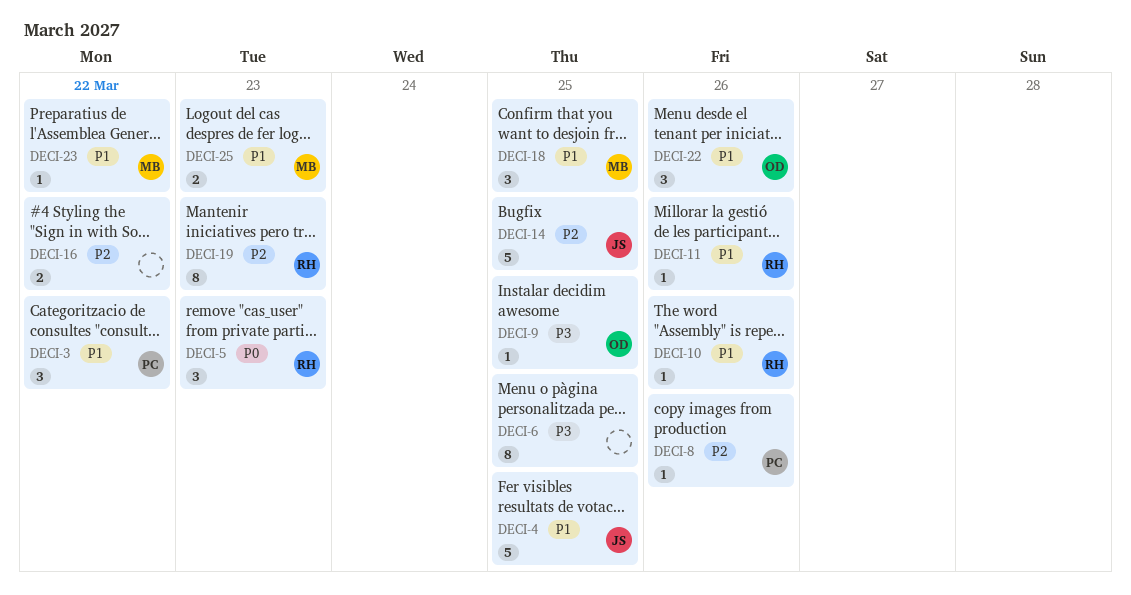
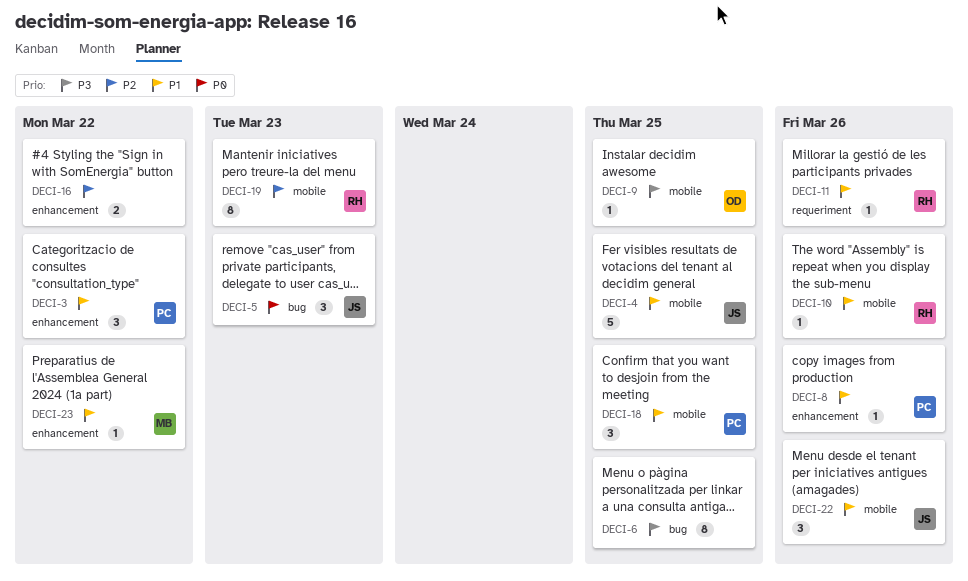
DECI-5, owner: RH -> JS
DECI-8, priority: P2 -> P1
DECI-14: present -> none
DECI-18, owner: MB -> PC
DECI-22, owner: OD -> JS
DECI-25: present -> none

